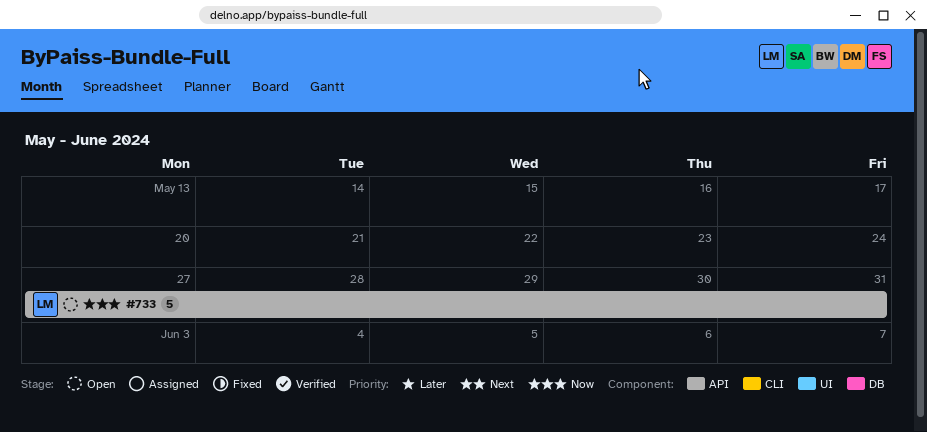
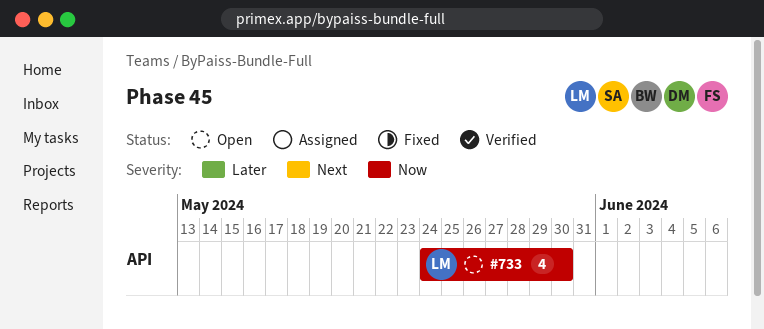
#733, estimate: 5 -> 4
#733, start: May 27 -> May 24
#733, due: May 31 -> May 30

